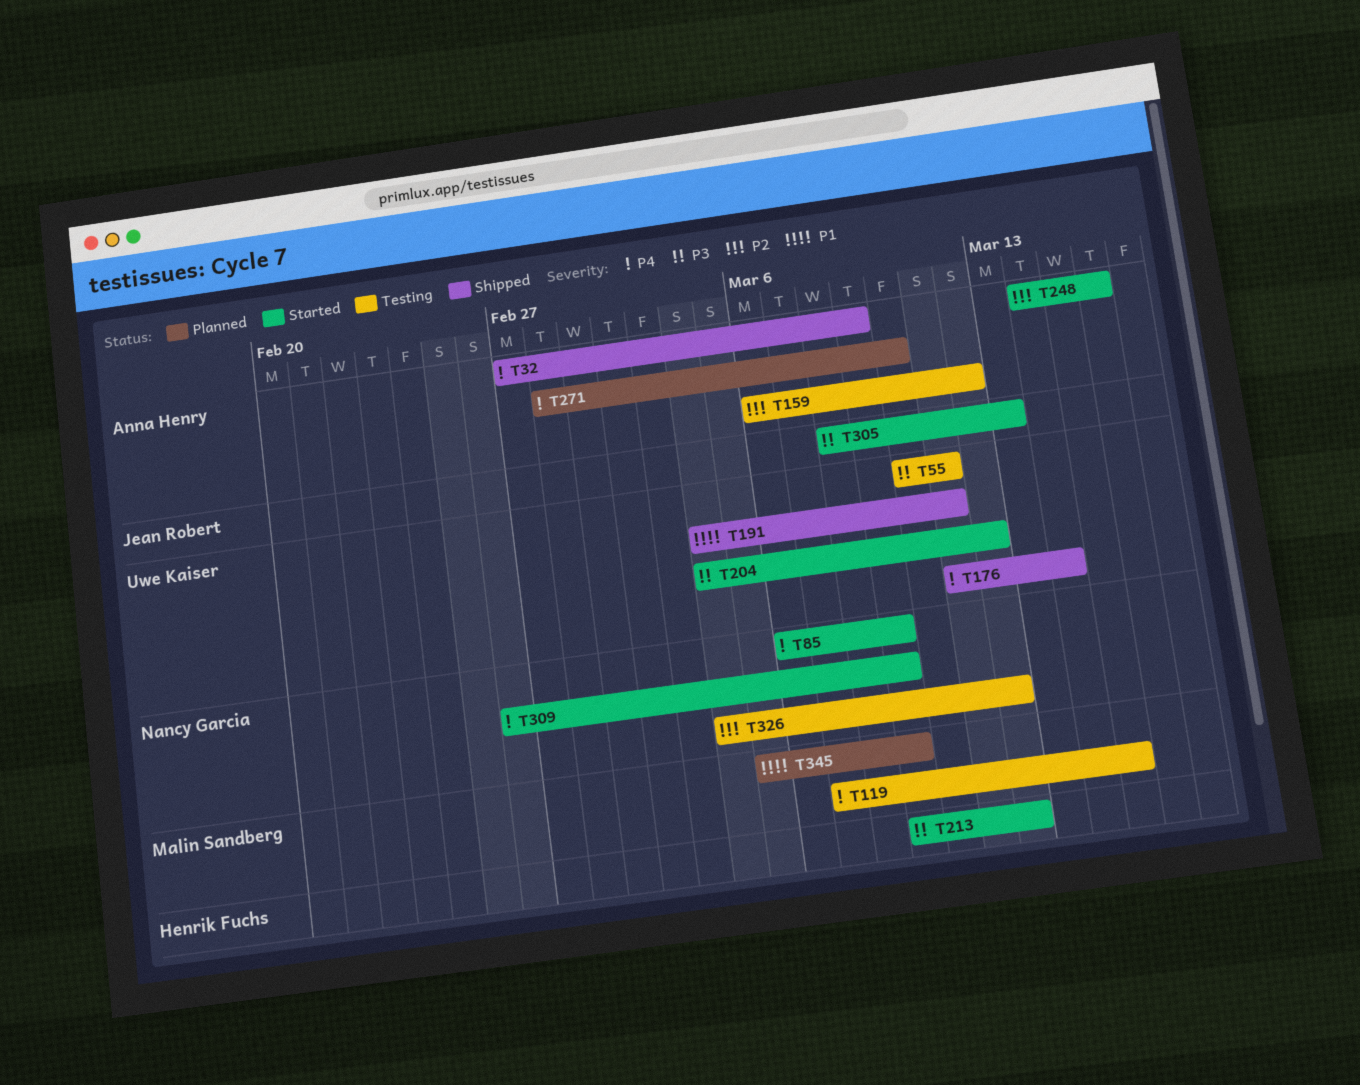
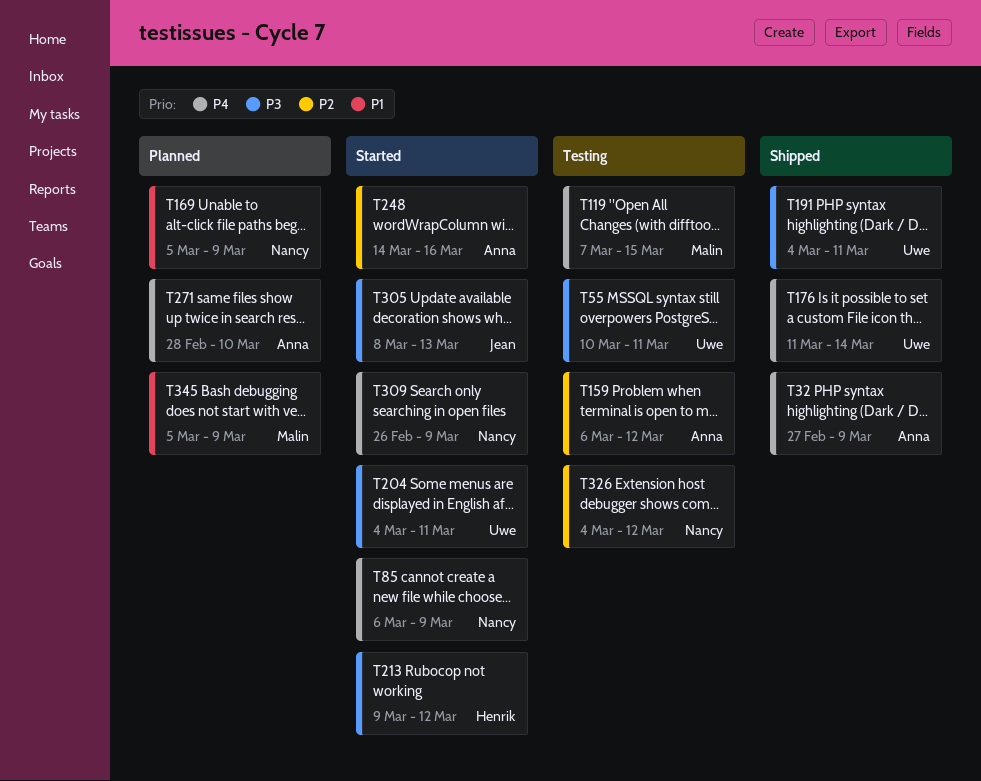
T169: none -> present
T191, priority: P1 -> P3
T204, due: Mar 12 -> Mar 11

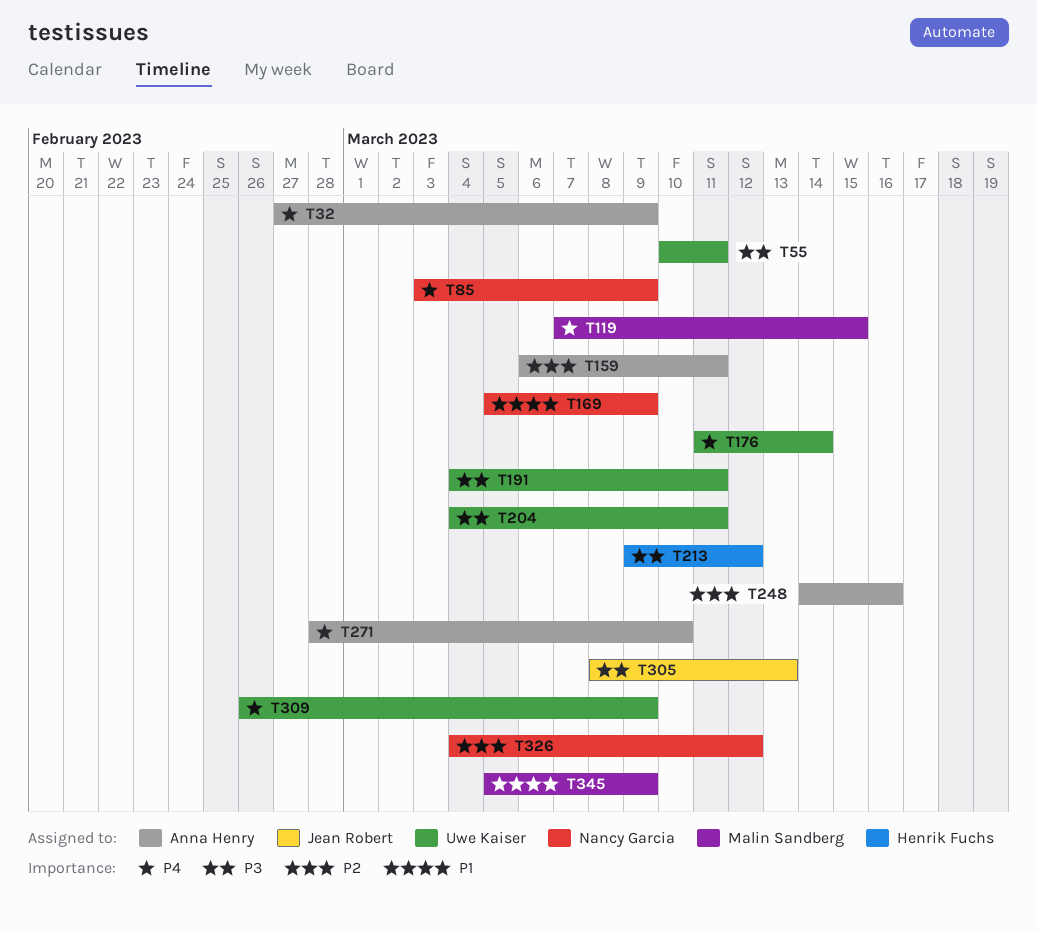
T85, start: Mar 6 -> Mar 3
T159, due: Mar 12 -> Mar 11
T309, owner: Nancy Garcia -> Uwe Kaiser

